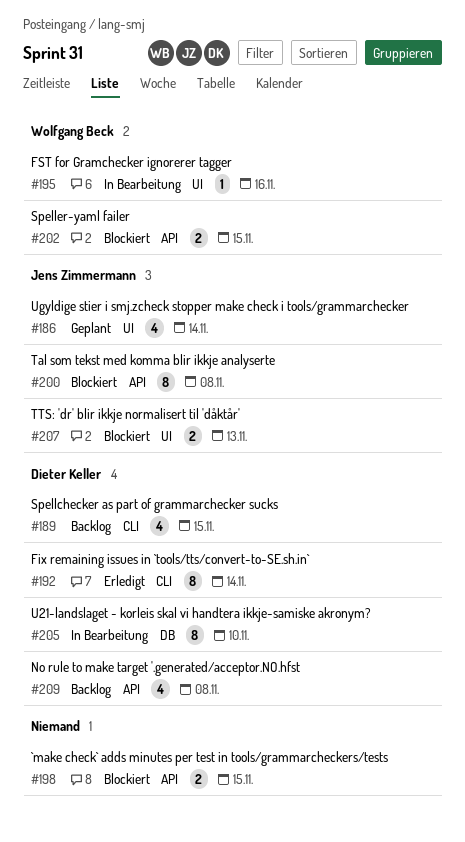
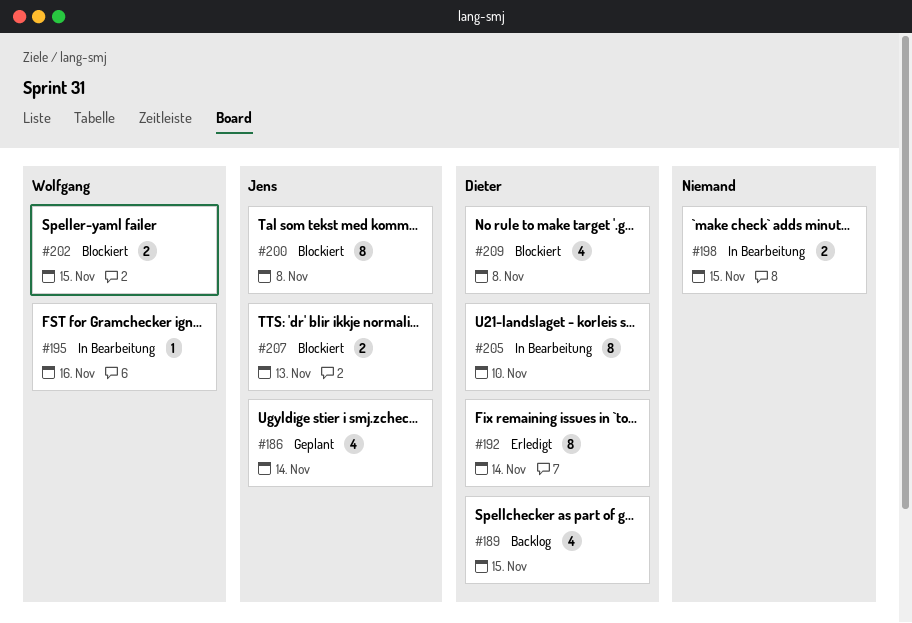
#198, status: Blockiert -> In Bearbeitung
#209, status: Backlog -> Blockiert

